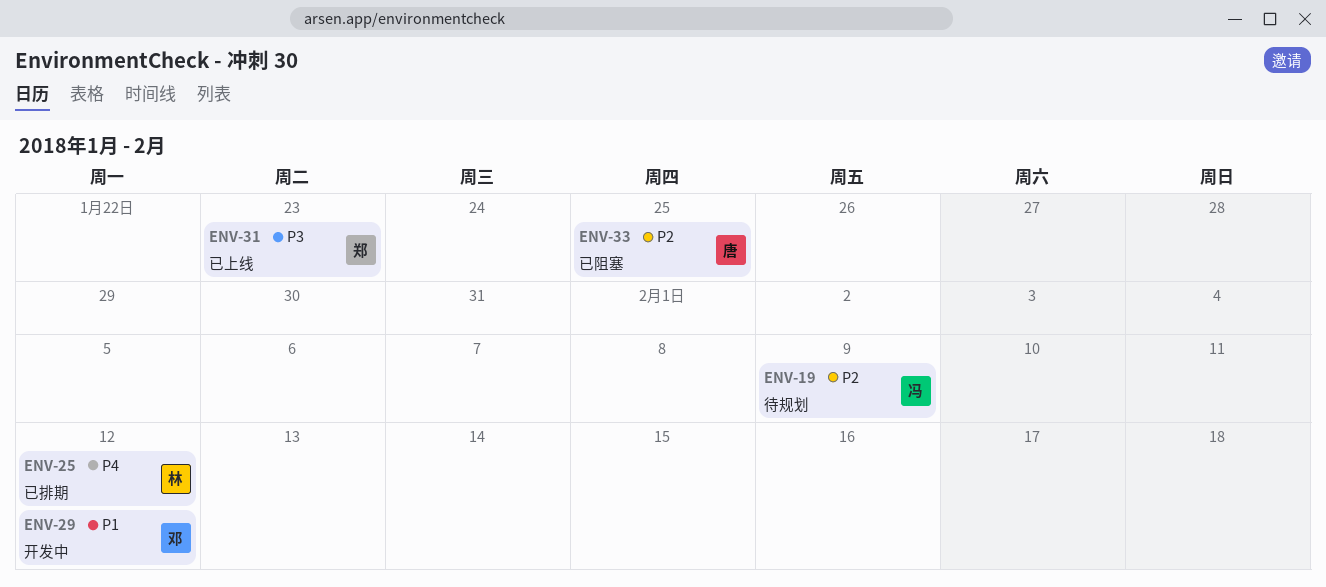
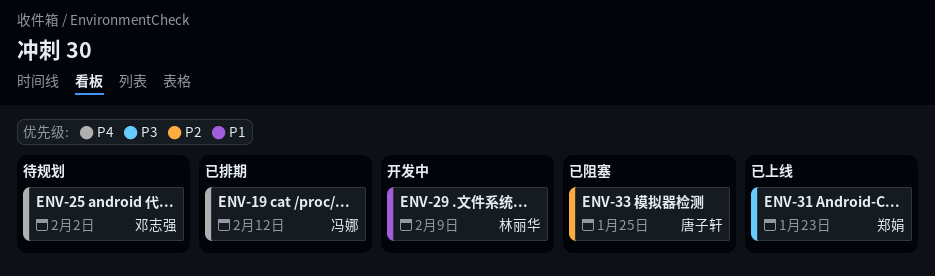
ENV-19, status: 待规划 -> 已排期
ENV-19, priority: P2 -> P4
ENV-19, due: Feb 9 -> Feb 12
ENV-25, status: 已排期 -> 待规划
ENV-25, owner: 林丽华 -> 邓志强
ENV-25, due: Feb 12 -> Feb 2
ENV-29, owner: 邓志强 -> 林丽华
ENV-29, due: Feb 12 -> Feb 9

